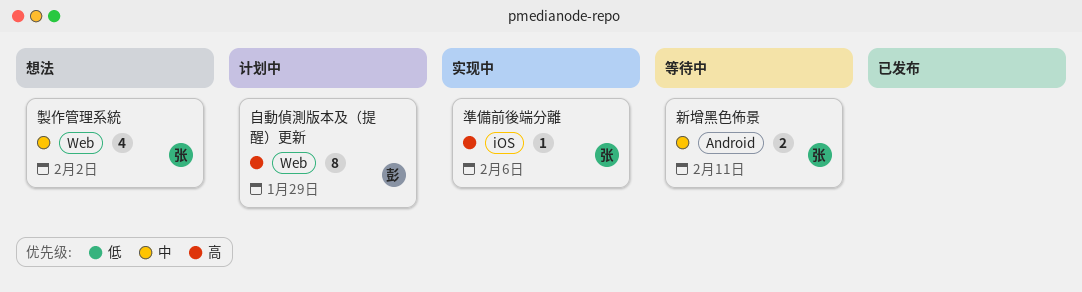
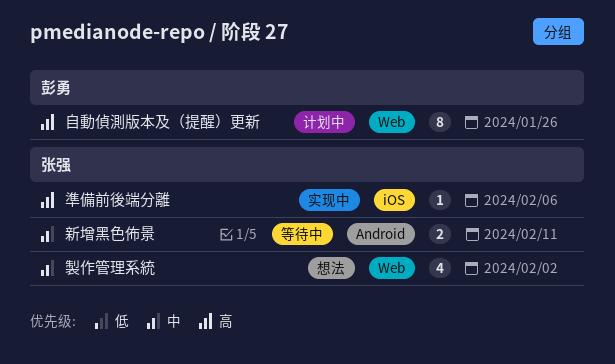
自動偵測版本及（提醒）更新, due: Jan 29 -> Jan 26

